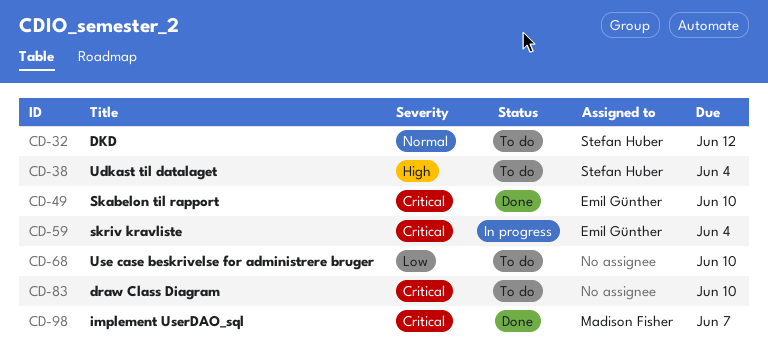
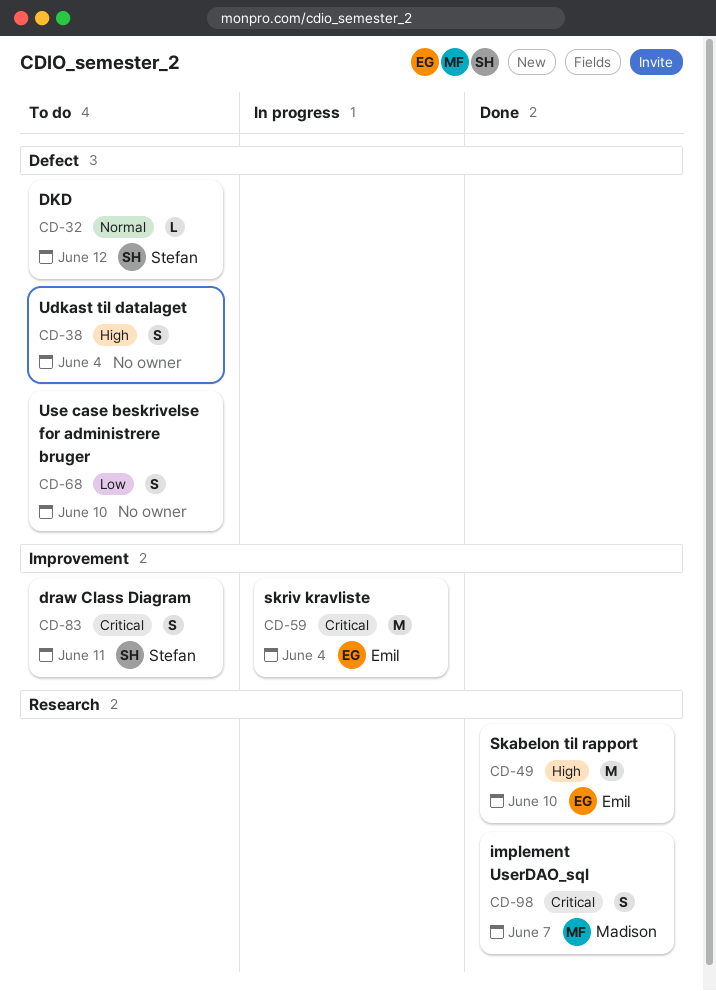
CD-38, owner: Stefan Huber -> none
CD-49, priority: Critical -> High
CD-83, owner: none -> Stefan Huber
CD-83, due: Jun 10 -> Jun 11

